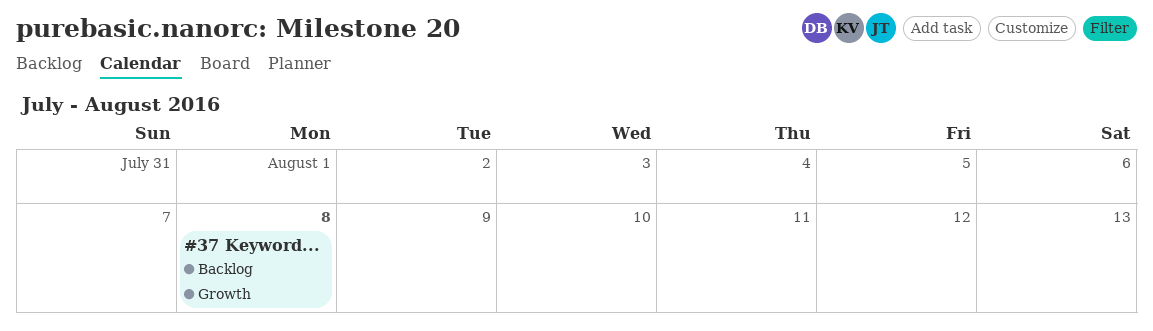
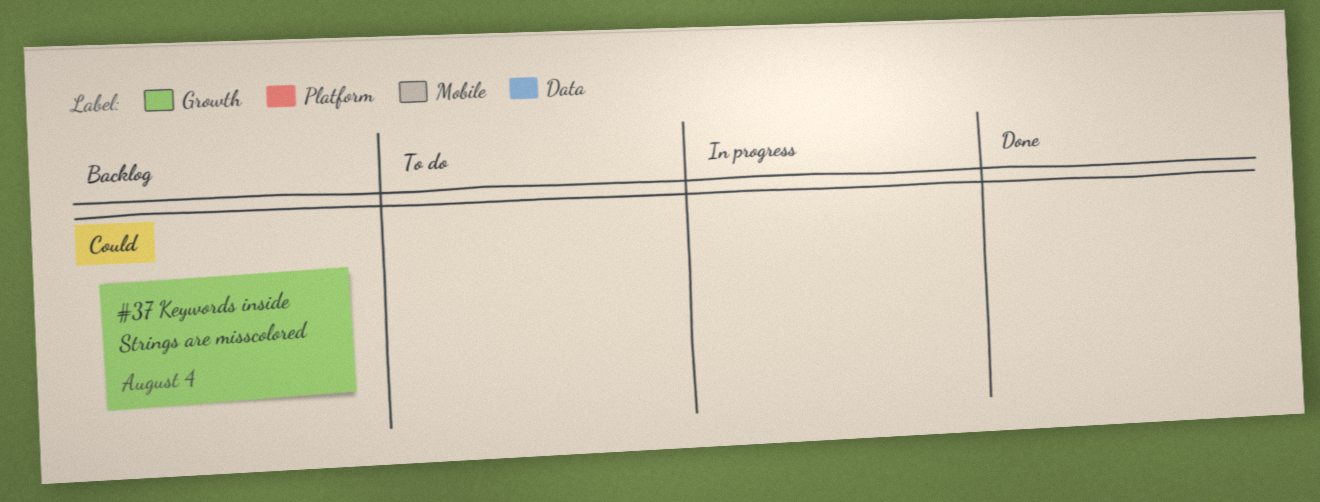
#37, due: Aug 8 -> Aug 4

